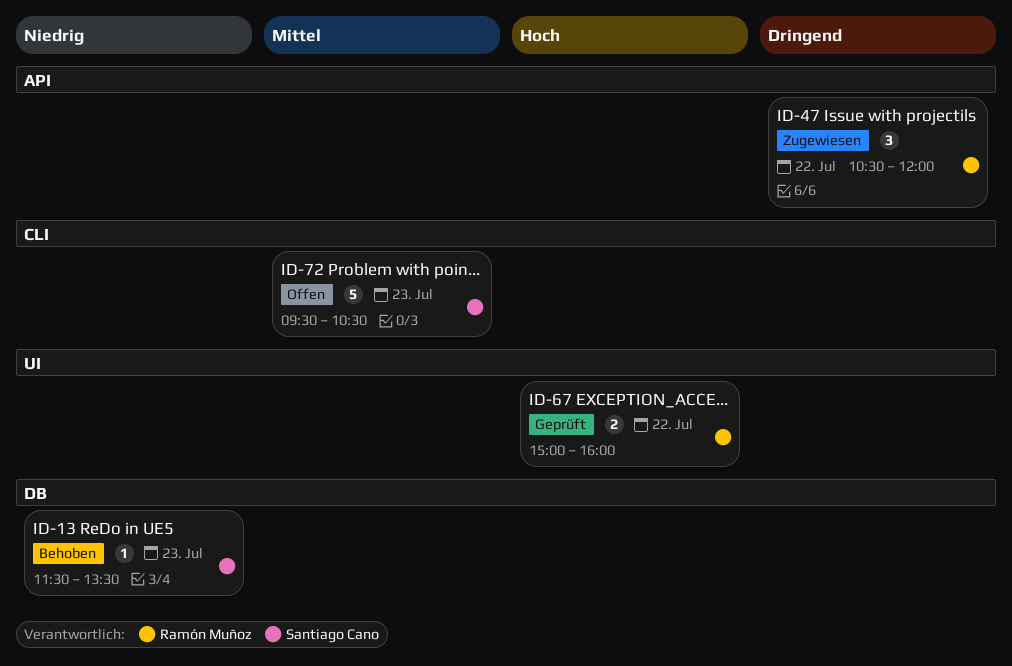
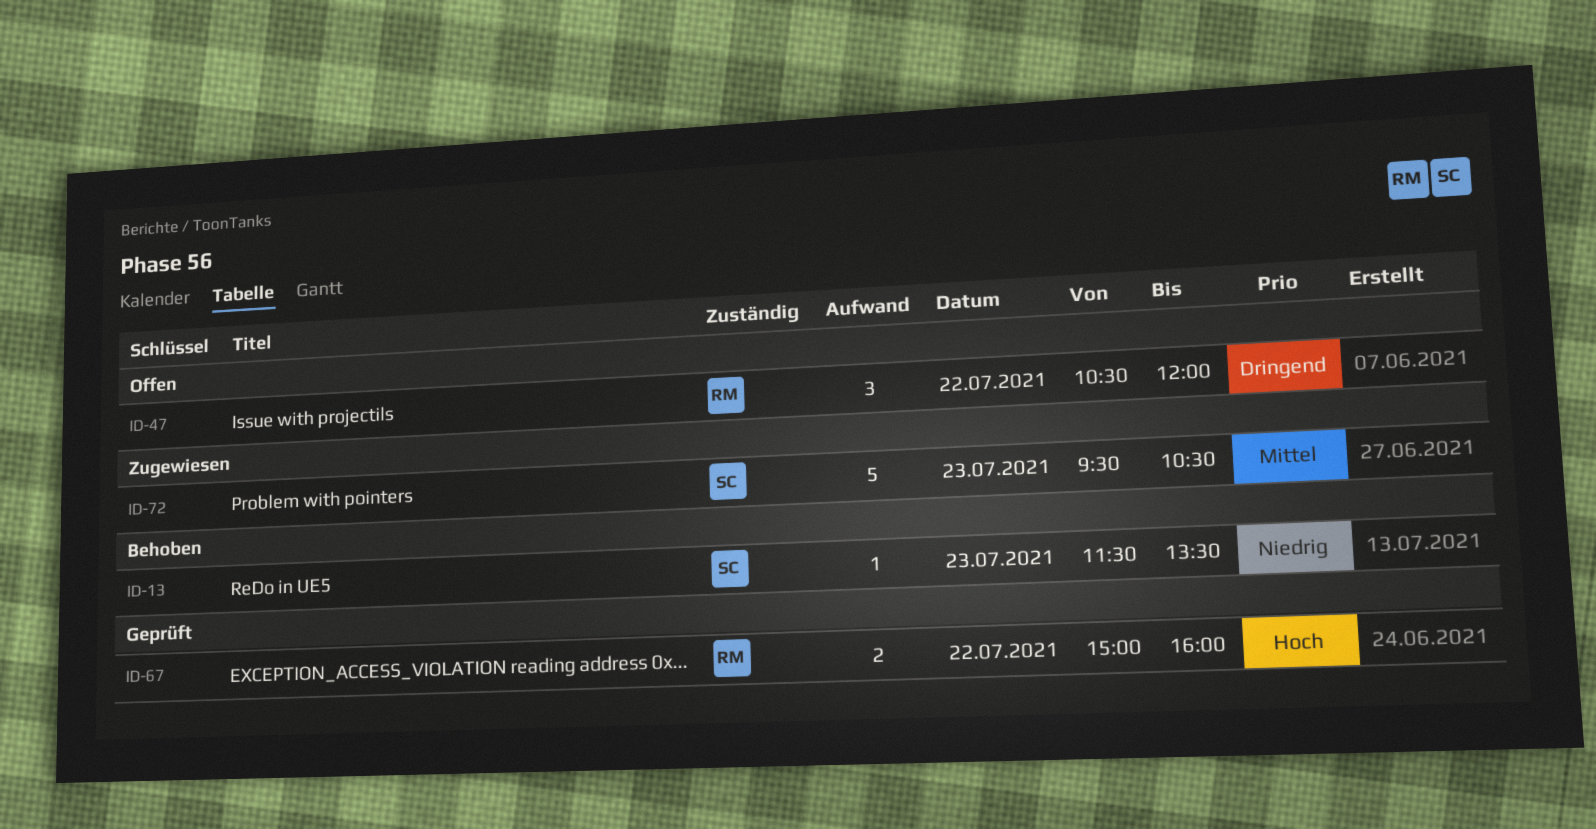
ID-47, status: Zugewiesen -> Offen
ID-72, status: Offen -> Zugewiesen

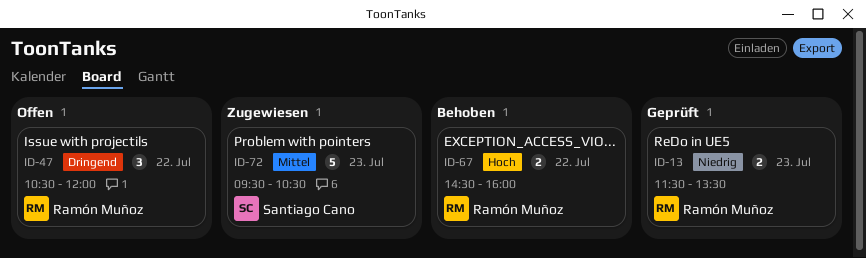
ID-13, status: Behoben -> Geprüft
ID-13, owner: Santiago Cano -> Ramón Muñoz
ID-13, estimate: 1 -> 2
ID-67, status: Geprüft -> Behoben
ID-67, begins: 15:00 -> 14:30

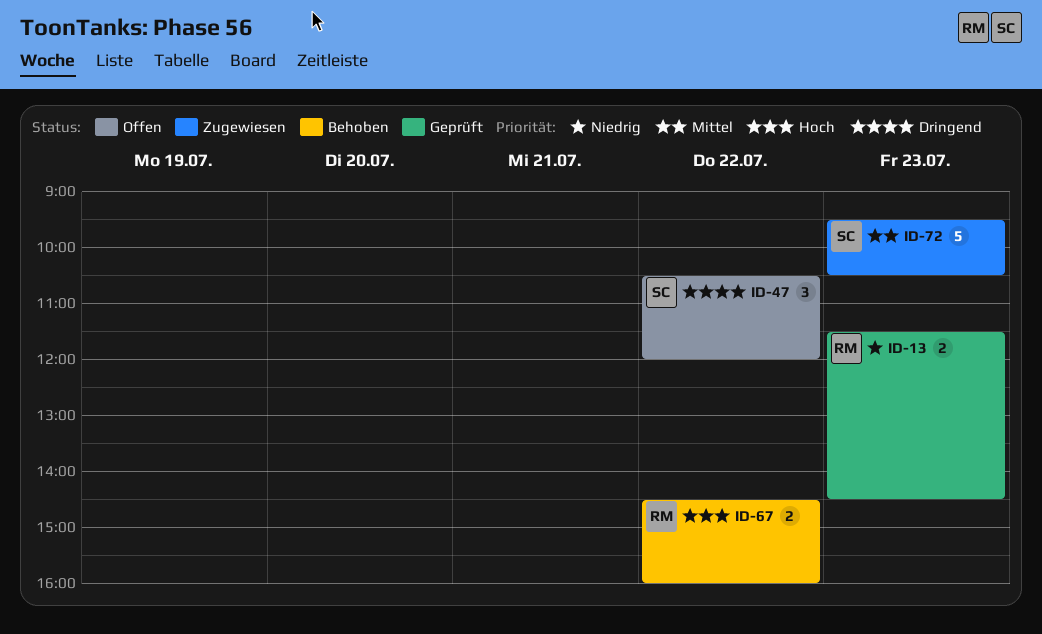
ID-13, ends: 13:30 -> 14:30
ID-47, owner: Ramón Muñoz -> Santiago Cano

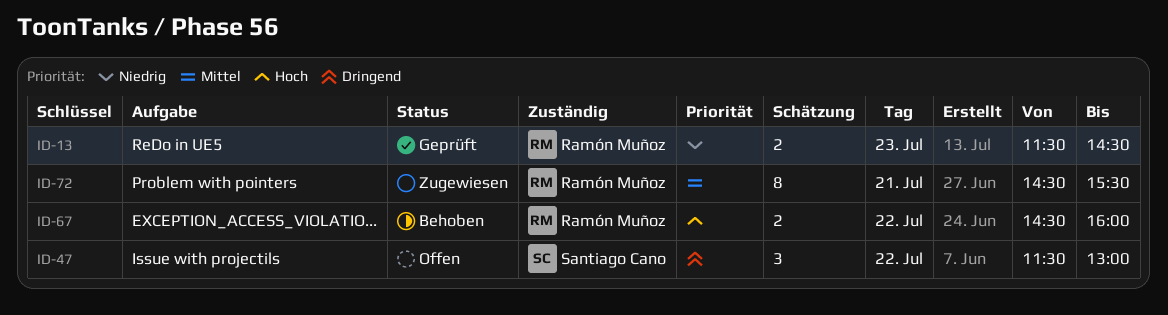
ID-47, begins: 10:30 -> 11:30
ID-47, ends: 12:00 -> 13:00
ID-72, owner: Santiago Cano -> Ramón Muñoz
ID-72, estimate: 5 -> 8
ID-72, day: Jul 23 -> Jul 21
ID-72, begins: 09:30 -> 14:30
ID-72, ends: 10:30 -> 15:30

